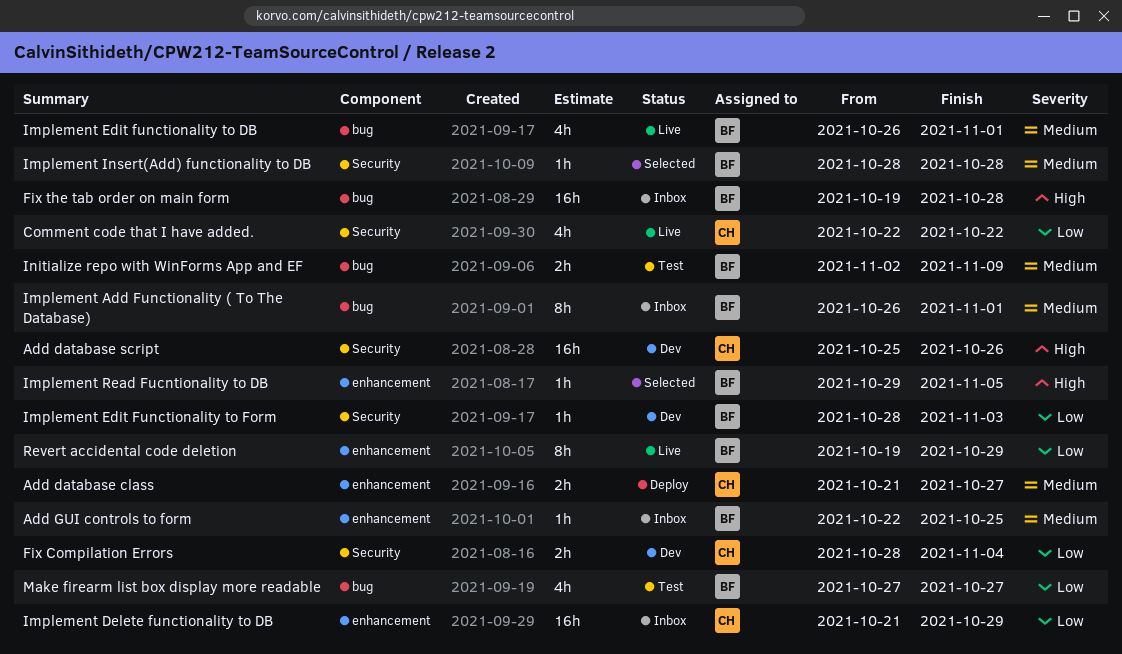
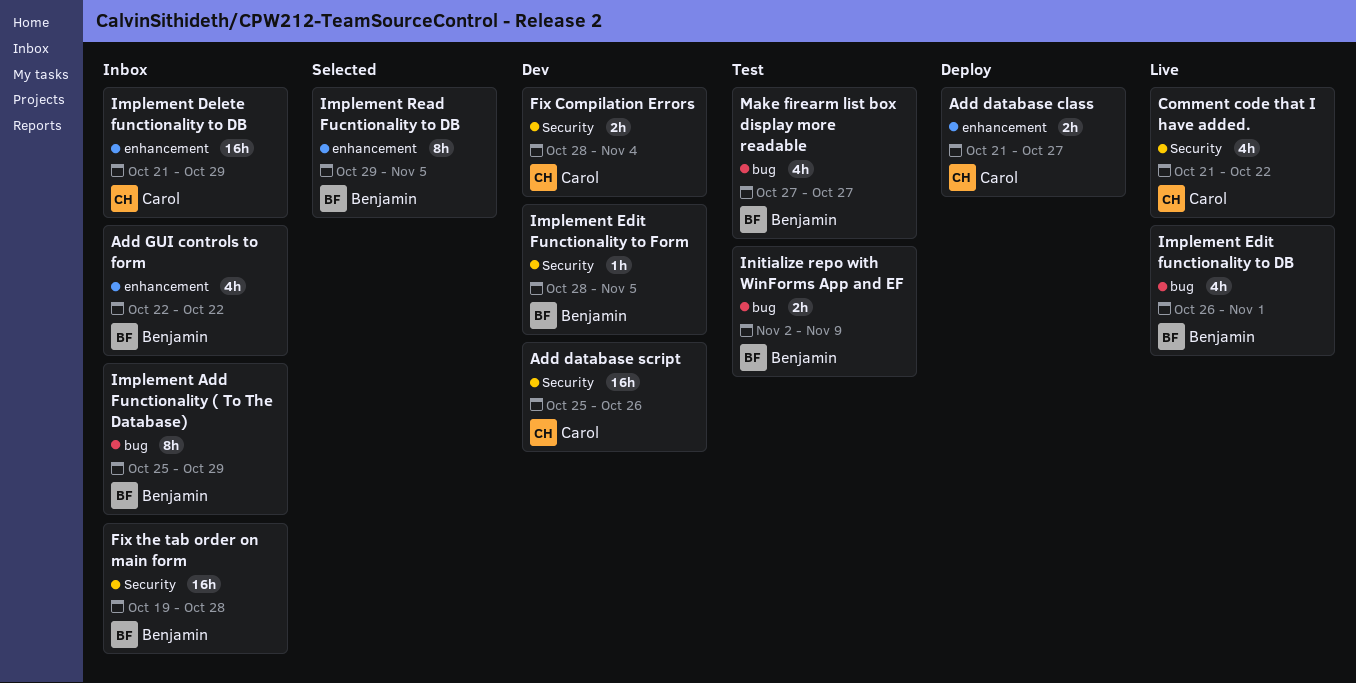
Add GUI controls to form, estimate: 1h -> 4h
Add GUI controls to form, due: Oct 25 -> Oct 22
Comment code that I have added., start: Oct 22 -> Oct 21
Fix the tab order on main form, label: bug -> Security
Implement Add Functionality ( To The Database), start: Oct 26 -> Oct 25
Implement Add Functionality ( To The Database), due: Nov 1 -> Oct 29
Implement Edit Functionality to Form, due: Nov 3 -> Nov 5
Implement Insert(Add) functionality to DB: present -> none
Implement Read Fucntionality to DB, estimate: 1h -> 8h
Revert accidental code deletion: present -> none

